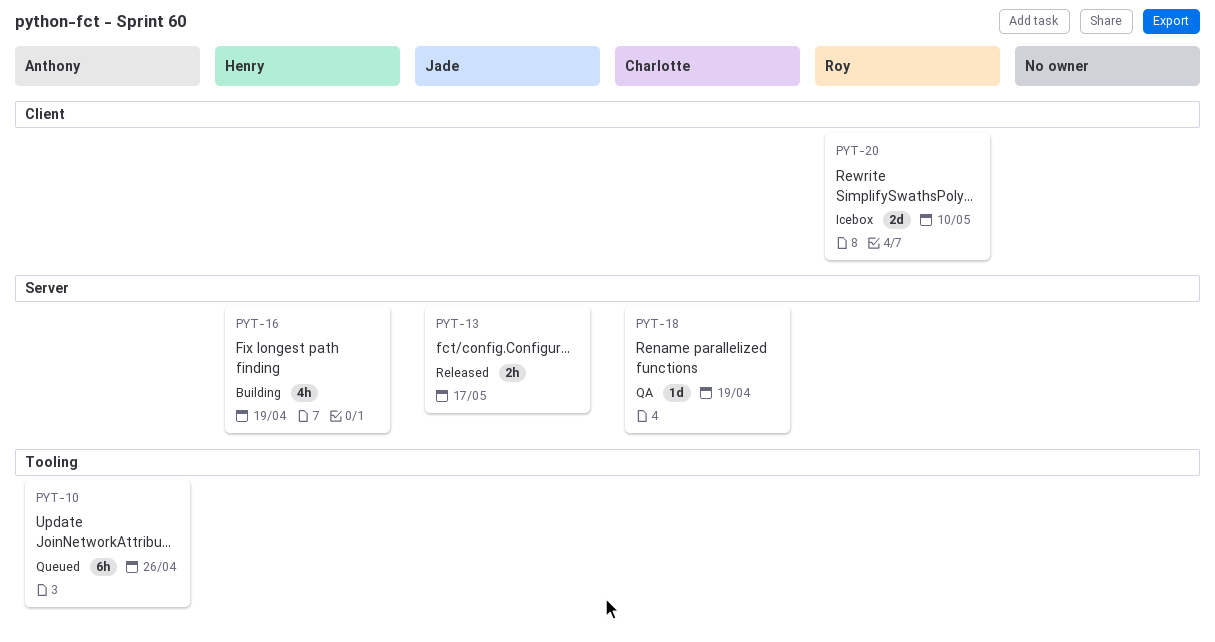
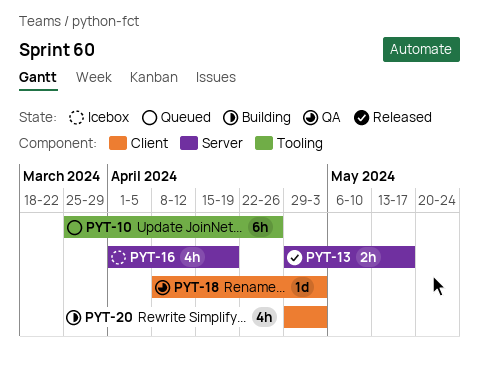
PYT-16, status: Building -> Icebox
PYT-18, label: Server -> Client
PYT-18, due: Apr 19 -> May 3
PYT-20, status: Icebox -> Building
PYT-20, estimate: 2d -> 4h
PYT-20, due: May 10 -> May 3

